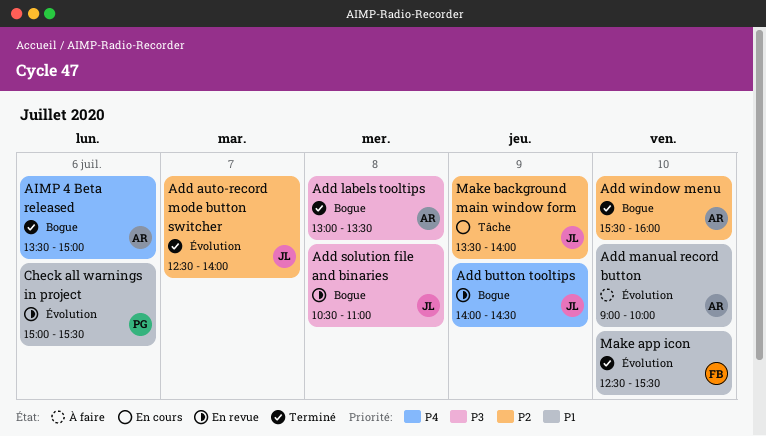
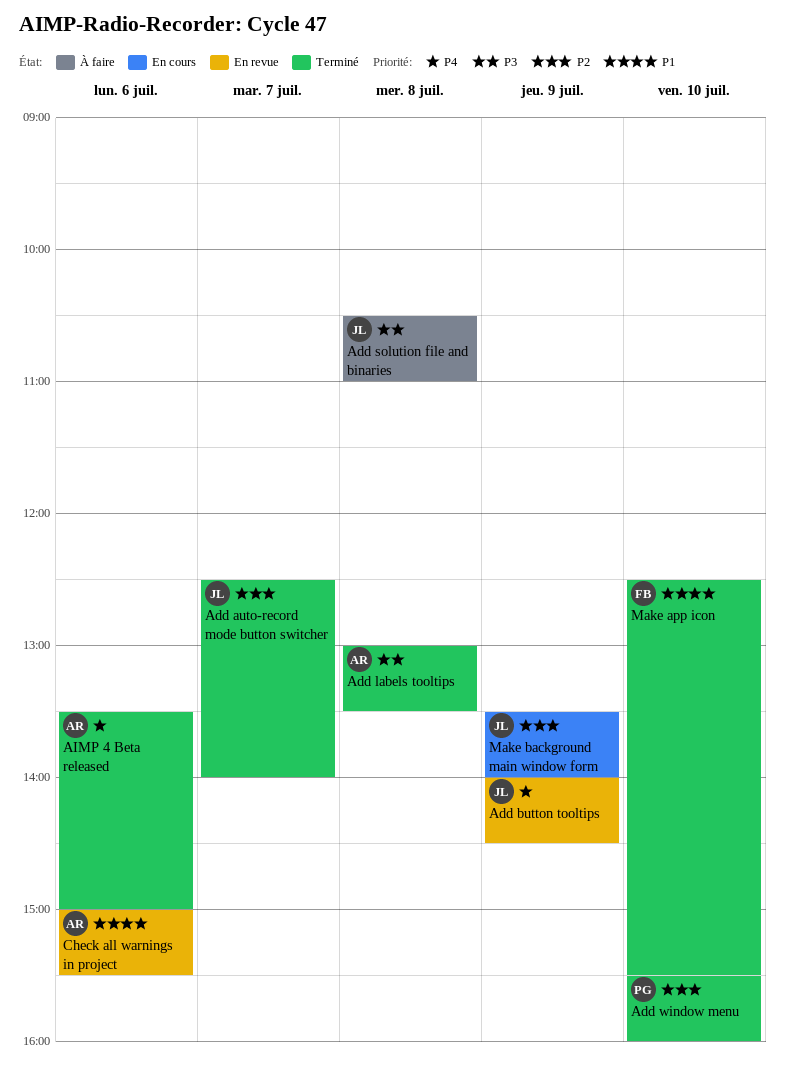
Add manual record button: present -> none
Add solution file and binaries, status: En revue -> À faire
Add window menu, owner: AR -> PG
Check all warnings in project, owner: PG -> AR

